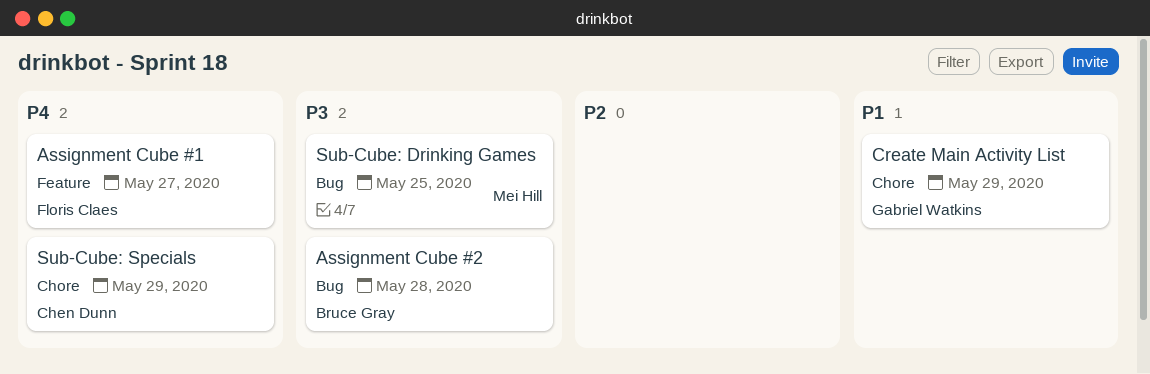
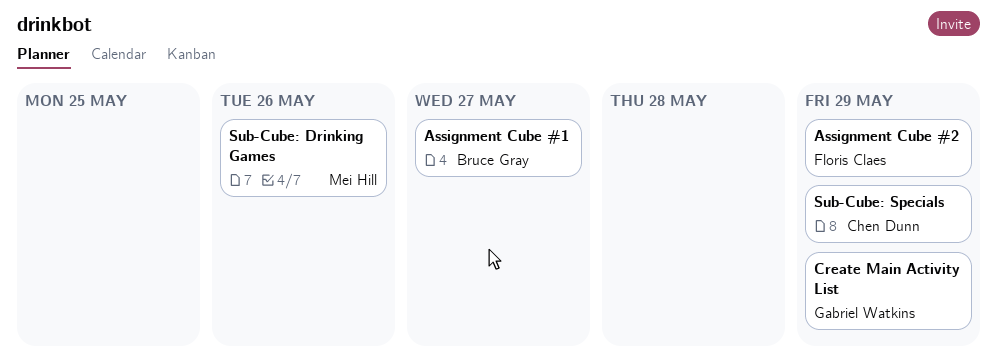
Assignment Cube #1, owner: Floris Claes -> Bruce Gray
Assignment Cube #2, owner: Bruce Gray -> Floris Claes
Assignment Cube #2, due: May 28 -> May 29
Sub-Cube: Drinking Games, due: May 25 -> May 26

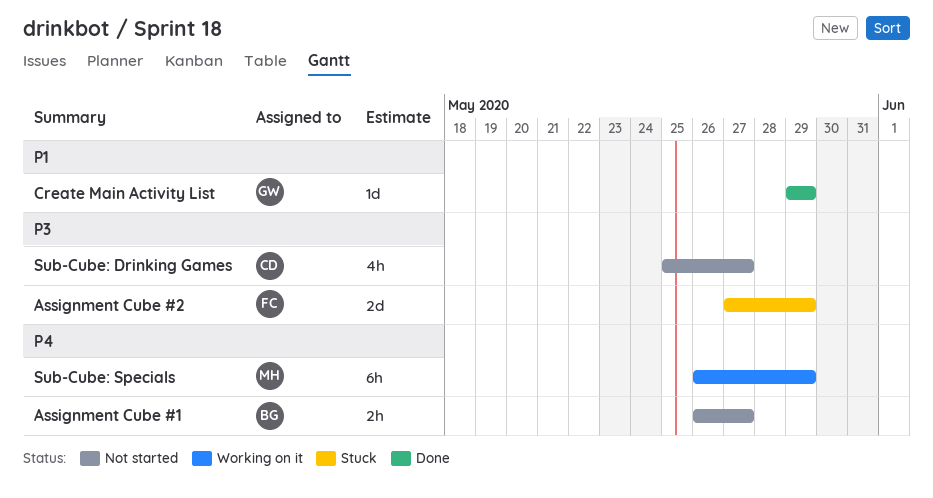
Sub-Cube: Drinking Games, owner: Mei Hill -> Chen Dunn
Sub-Cube: Drinking Games, due: May 26 -> May 27
Sub-Cube: Specials, owner: Chen Dunn -> Mei Hill

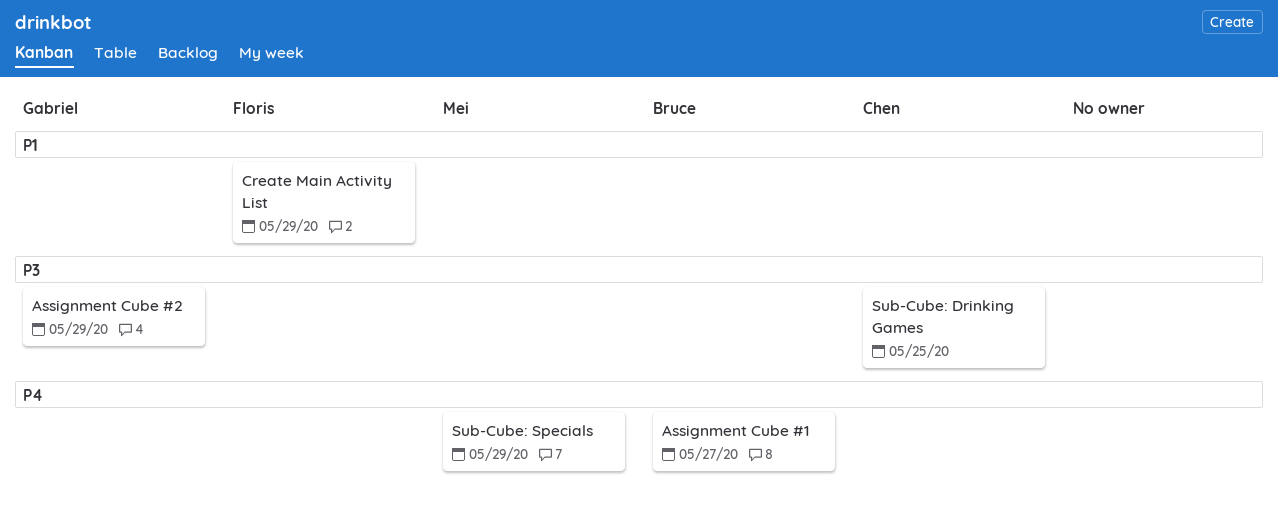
Assignment Cube #2, owner: Floris -> Gabriel
Create Main Activity List, owner: Gabriel -> Floris
Sub-Cube: Drinking Games, due: May 27 -> May 25

